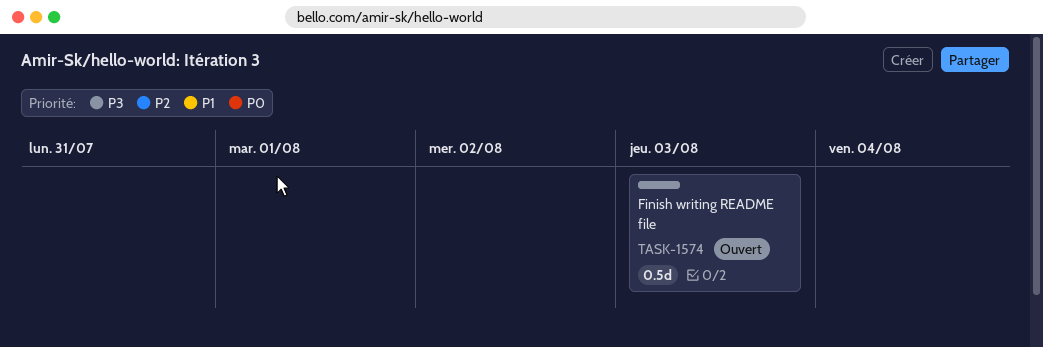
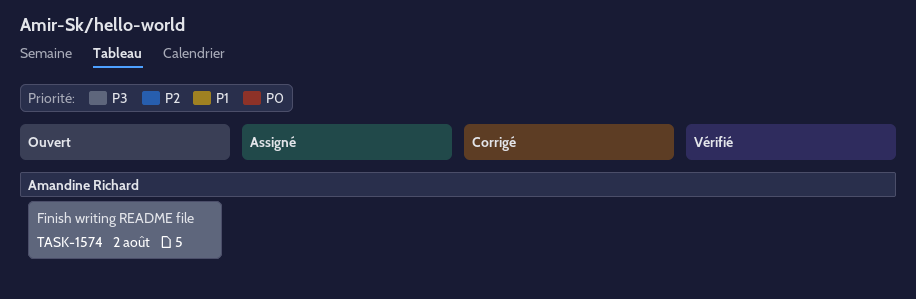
TASK-1574, due: Aug 3 -> Aug 2

